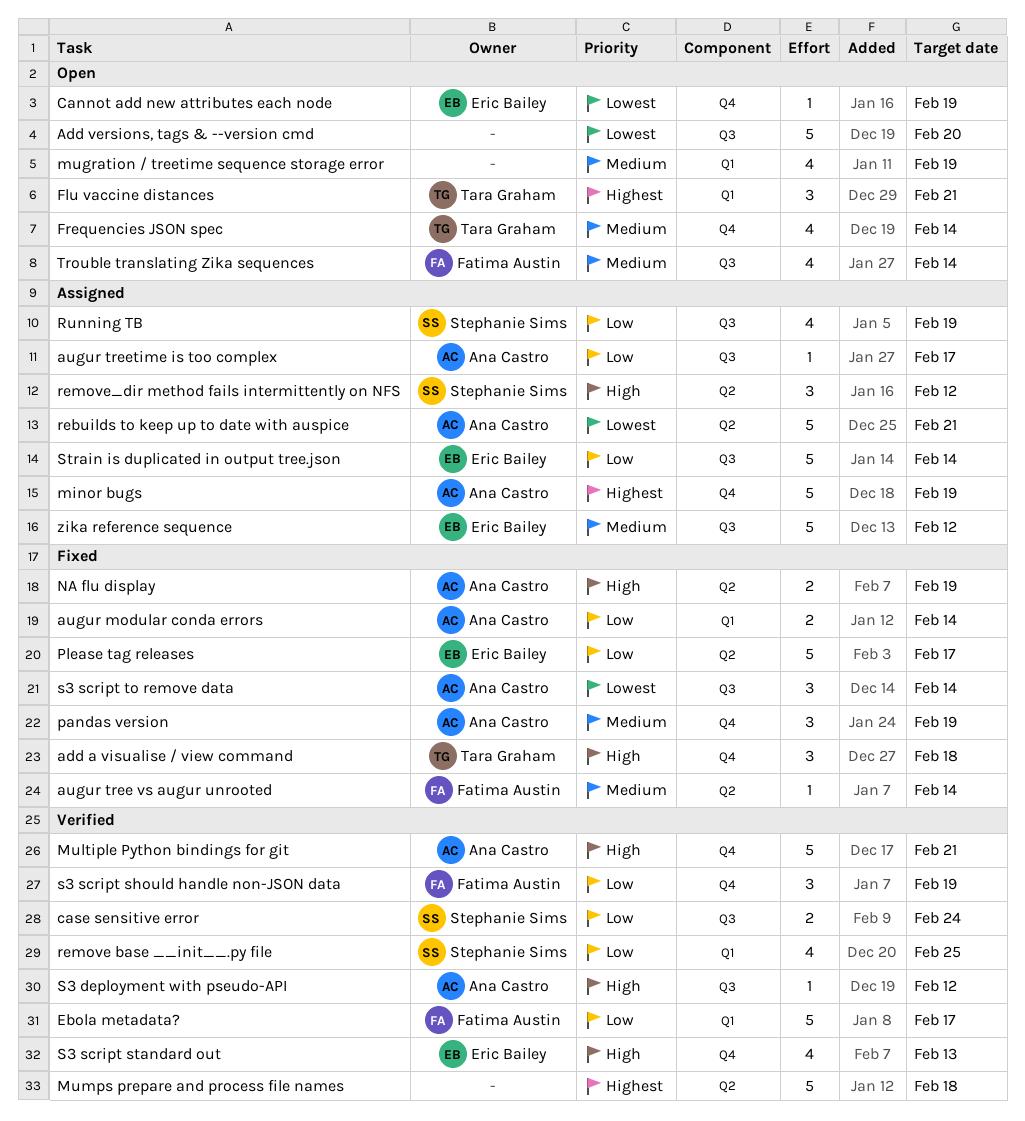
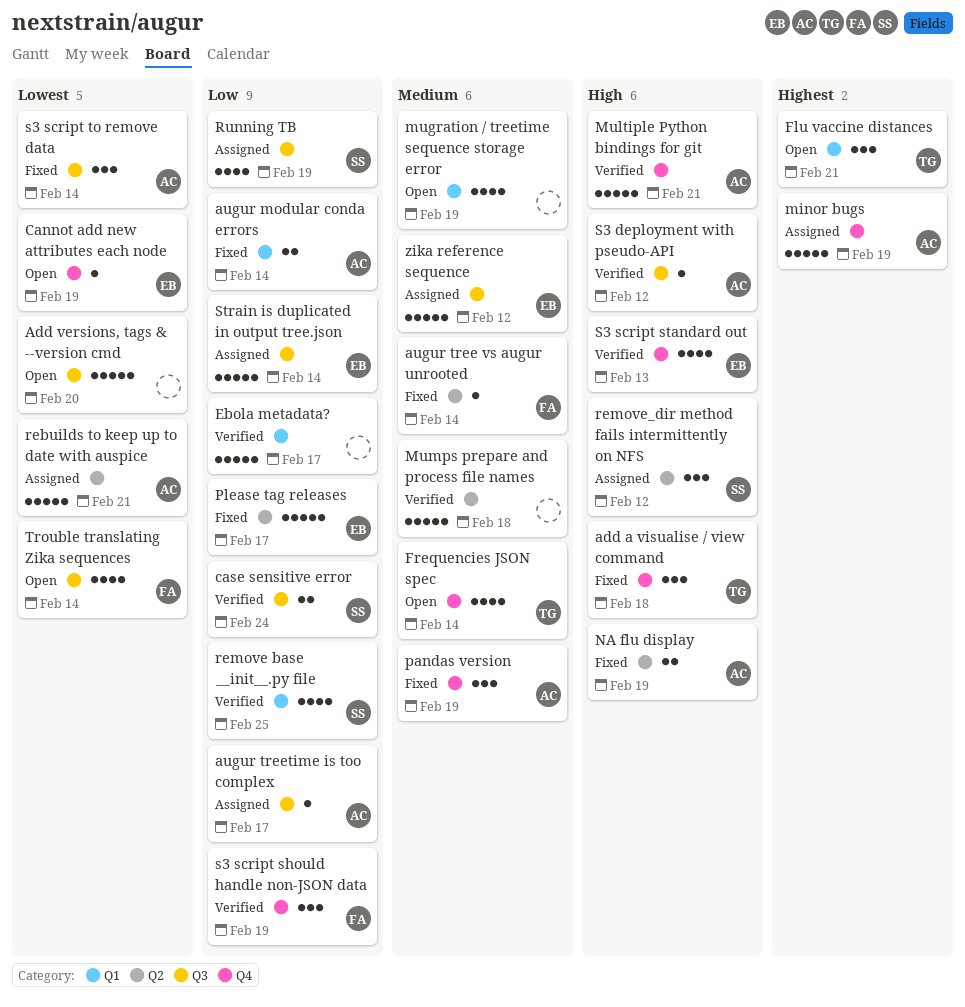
Ebola metadata?, owner: Fatima Austin -> none
Mumps prepare and process file names, priority: Highest -> Medium
Trouble translating Zika sequences, priority: Medium -> Lowest

